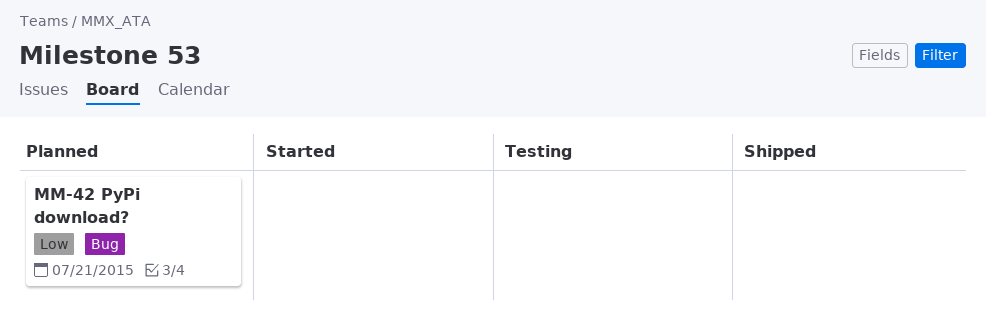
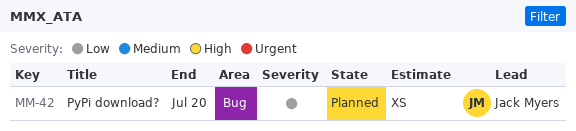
MM-42, due: Jul 21 -> Jul 20

